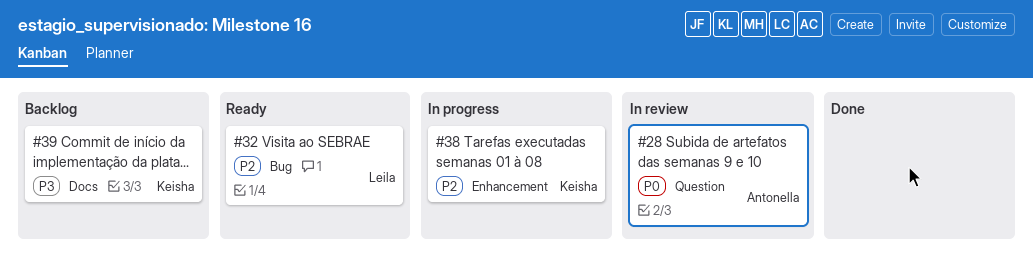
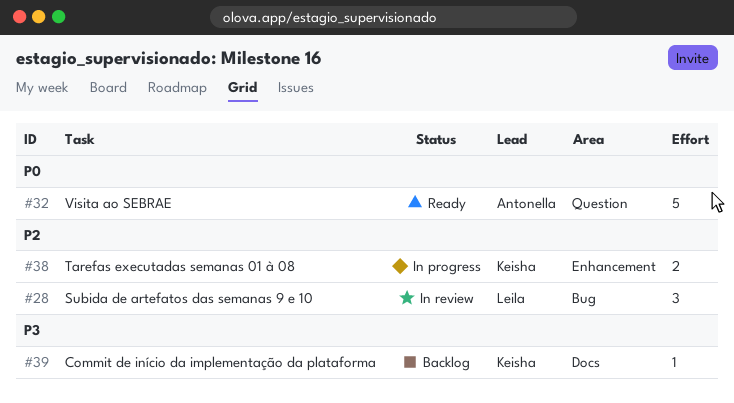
#28, owner: Antonella -> Leila
#28, priority: P0 -> P2
#28, label: Question -> Bug
#32, owner: Leila -> Antonella
#32, priority: P2 -> P0
#32, label: Bug -> Question

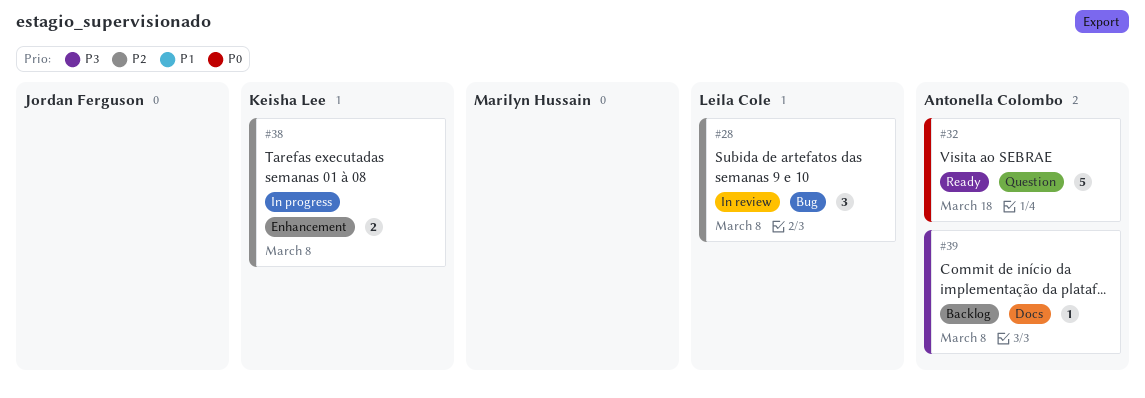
#39, owner: Keisha Lee -> Antonella Colombo

